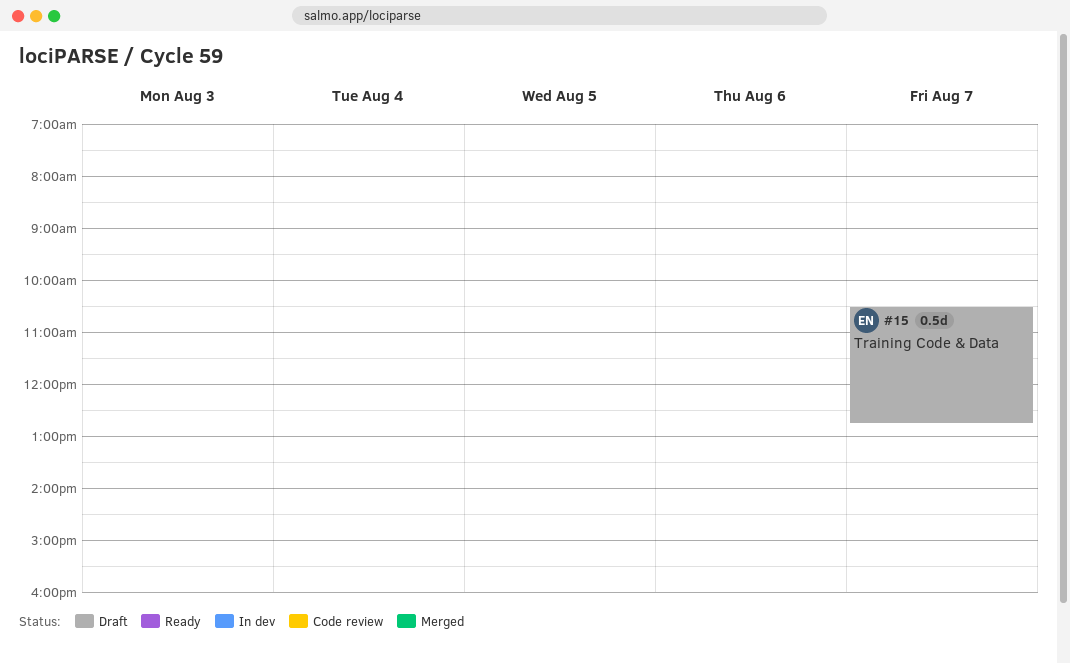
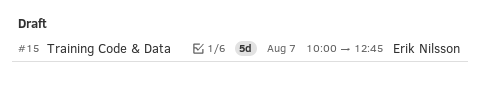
#15, estimate: 0.5d -> 5d
#15, begins: 10:30 -> 10:00

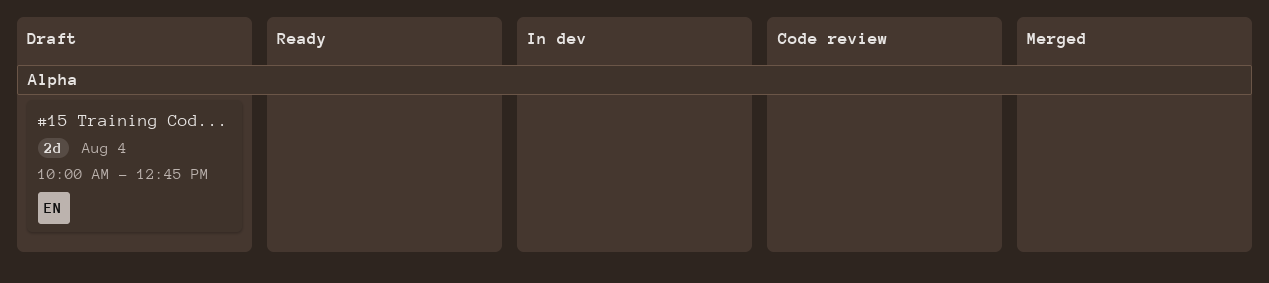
#15, estimate: 5d -> 2d
#15, day: Aug 7 -> Aug 4

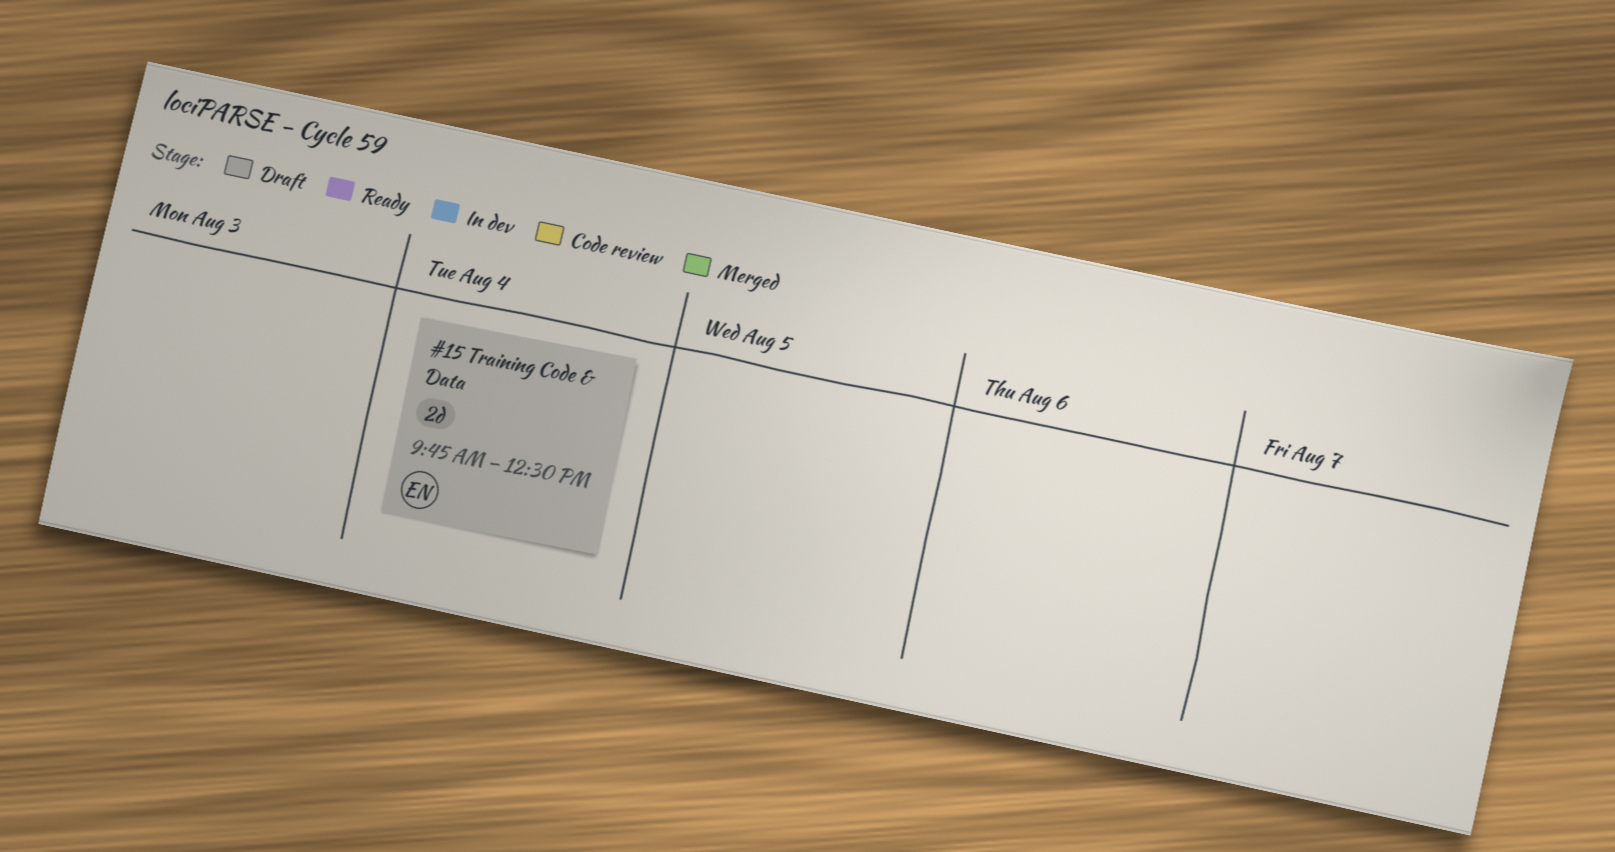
#15, begins: 10:00 -> 09:45
#15, ends: 12:45 -> 12:30

